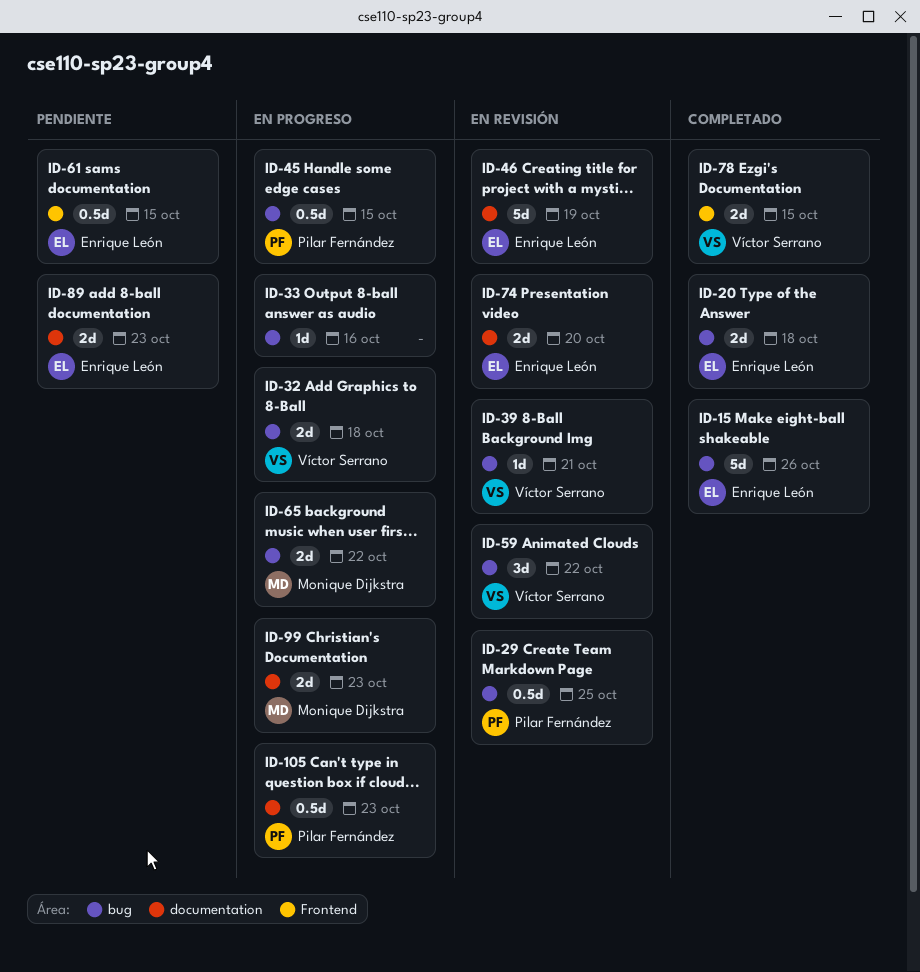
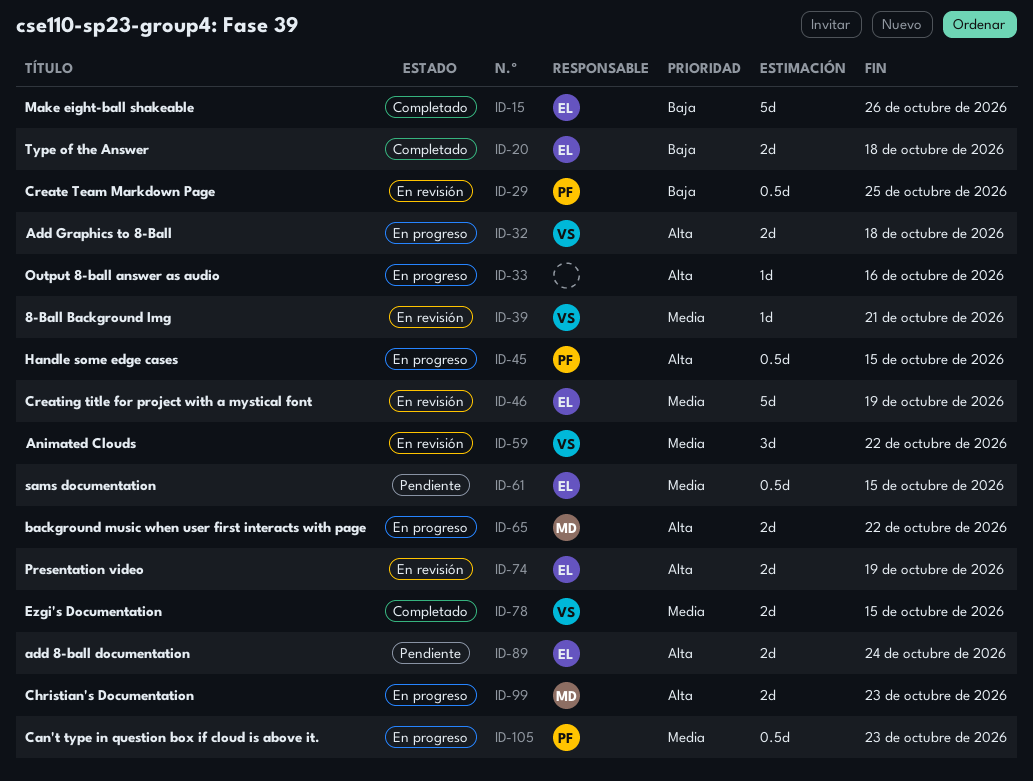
ID-74, due: Oct 20 -> Oct 19
ID-89, due: Oct 23 -> Oct 24

